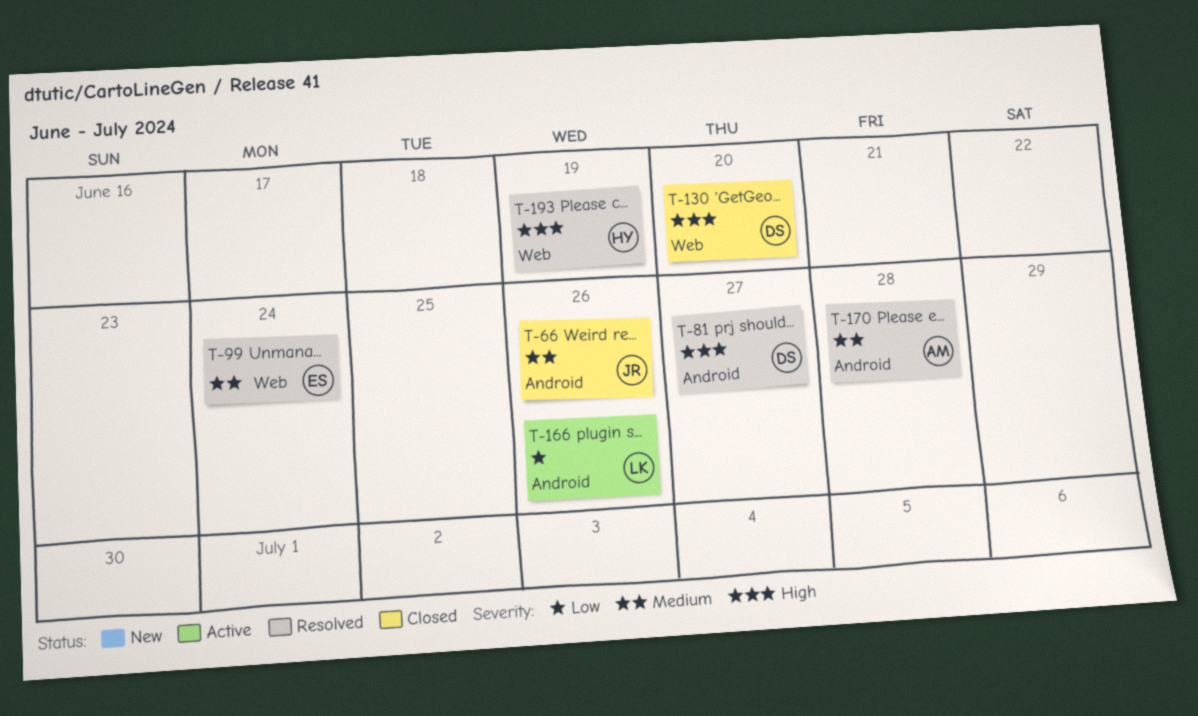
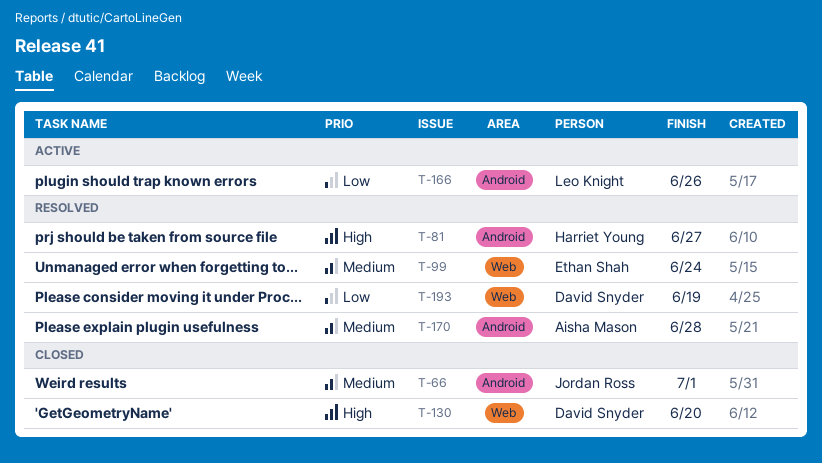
T-66, due: Jun 26 -> Jul 1
T-81, owner: David Snyder -> Harriet Young
T-193, owner: Harriet Young -> David Snyder
T-193, priority: High -> Low

